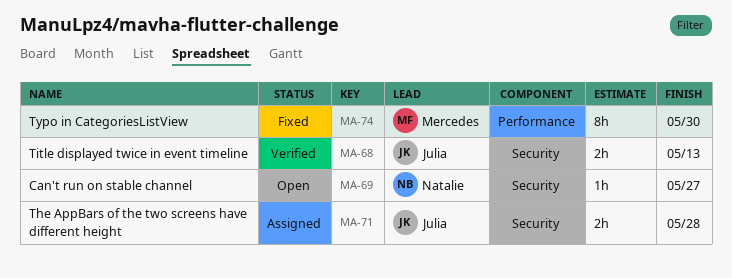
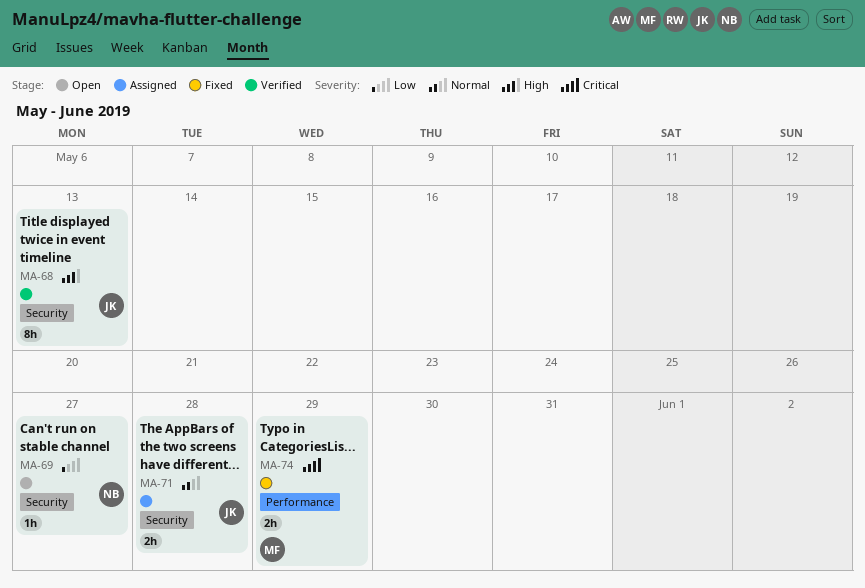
MA-68, estimate: 2h -> 8h
MA-74, estimate: 8h -> 2h
MA-74, due: May 30 -> May 29

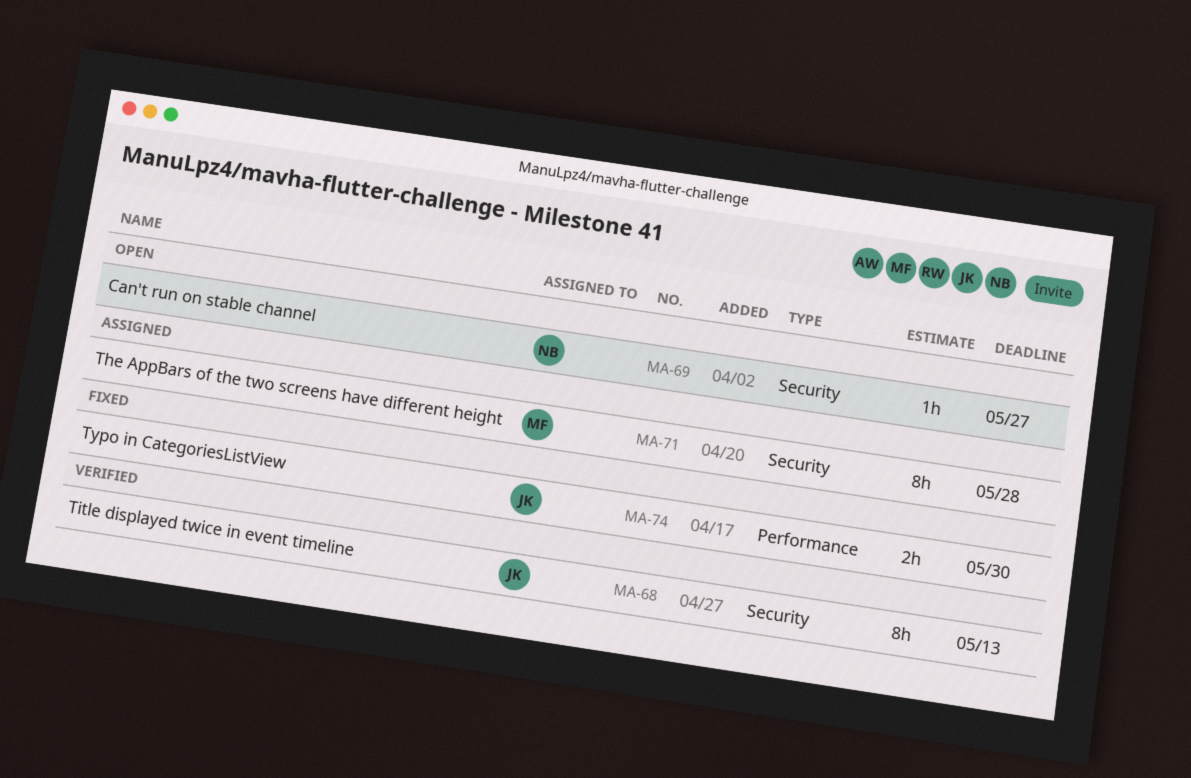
MA-71, owner: JK -> MF
MA-71, estimate: 2h -> 8h
MA-74, owner: MF -> JK
MA-74, due: May 29 -> May 30

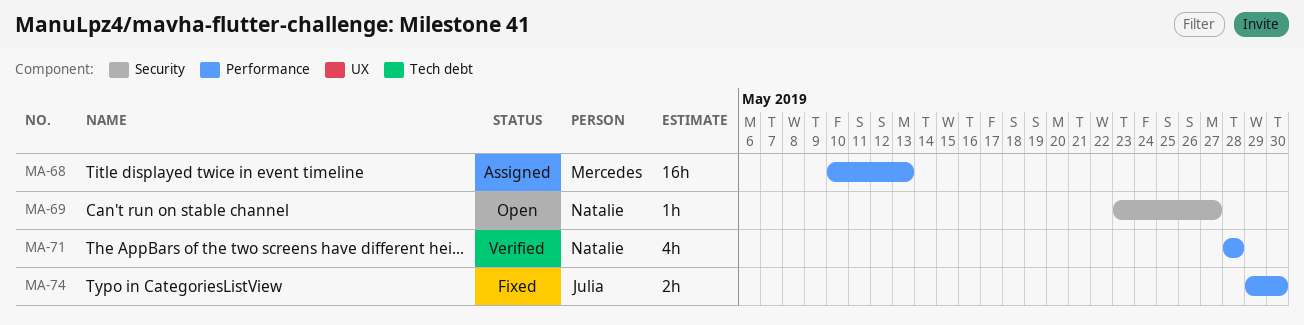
MA-68, status: Verified -> Assigned
MA-68, owner: Julia -> Mercedes
MA-68, label: Security -> Performance
MA-68, estimate: 8h -> 16h
MA-71, status: Assigned -> Verified
MA-71, owner: Mercedes -> Natalie
MA-71, label: Security -> Performance
MA-71, estimate: 8h -> 4h

